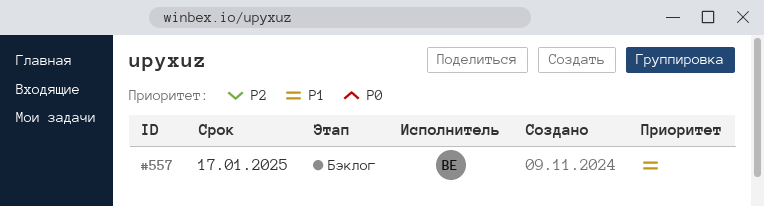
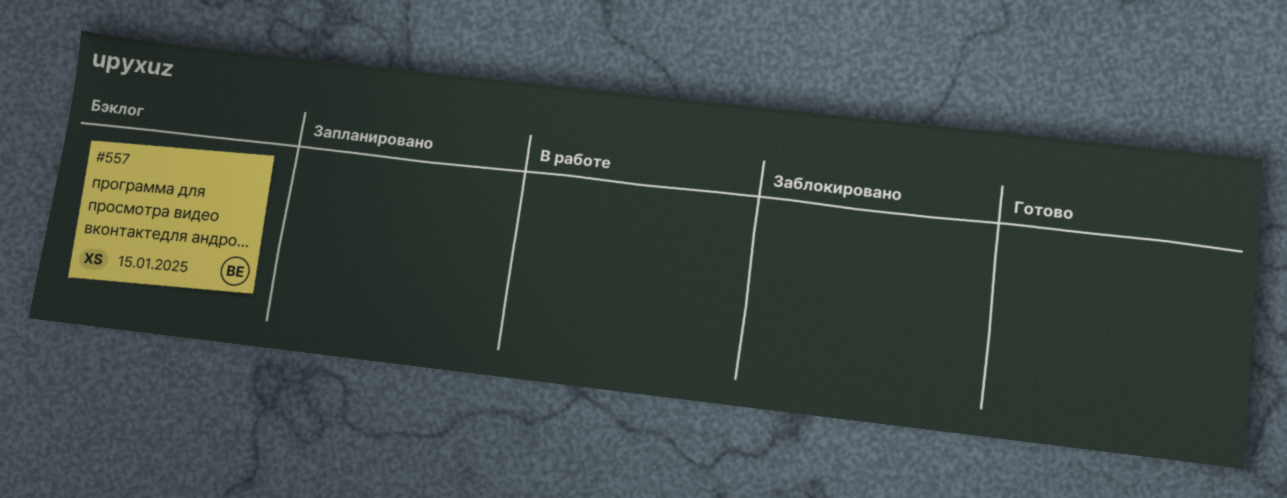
#557, due: Jan 17 -> Jan 15

